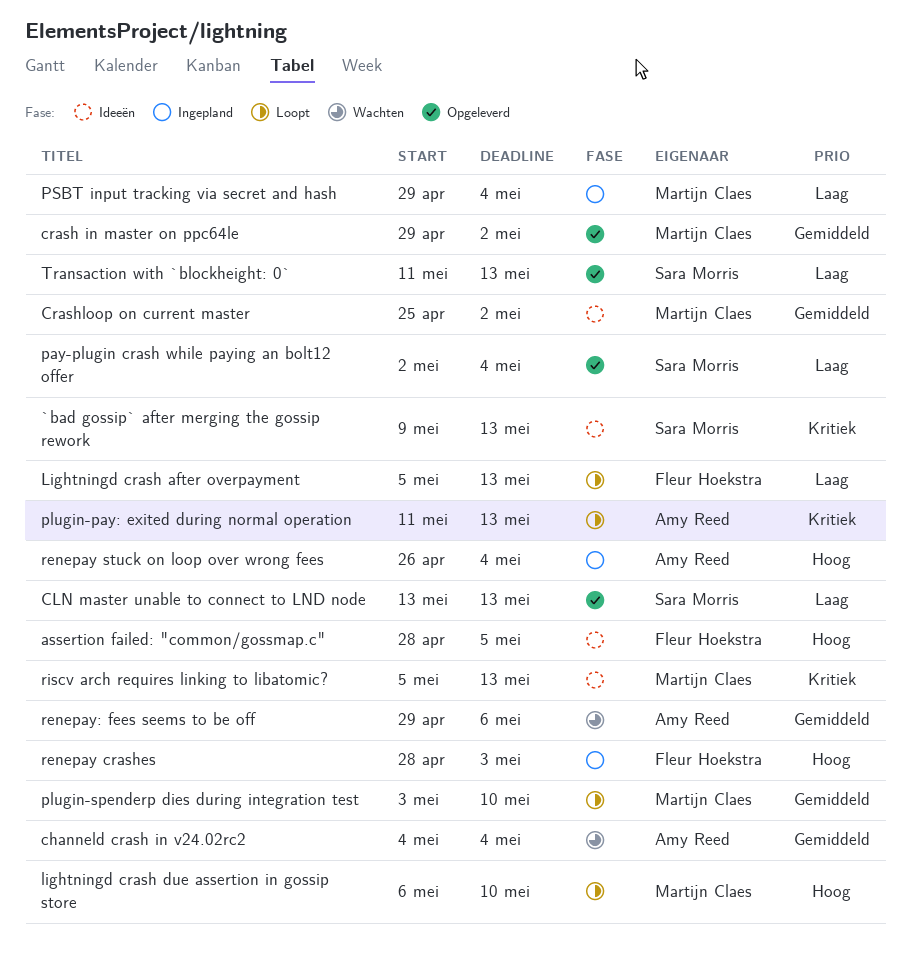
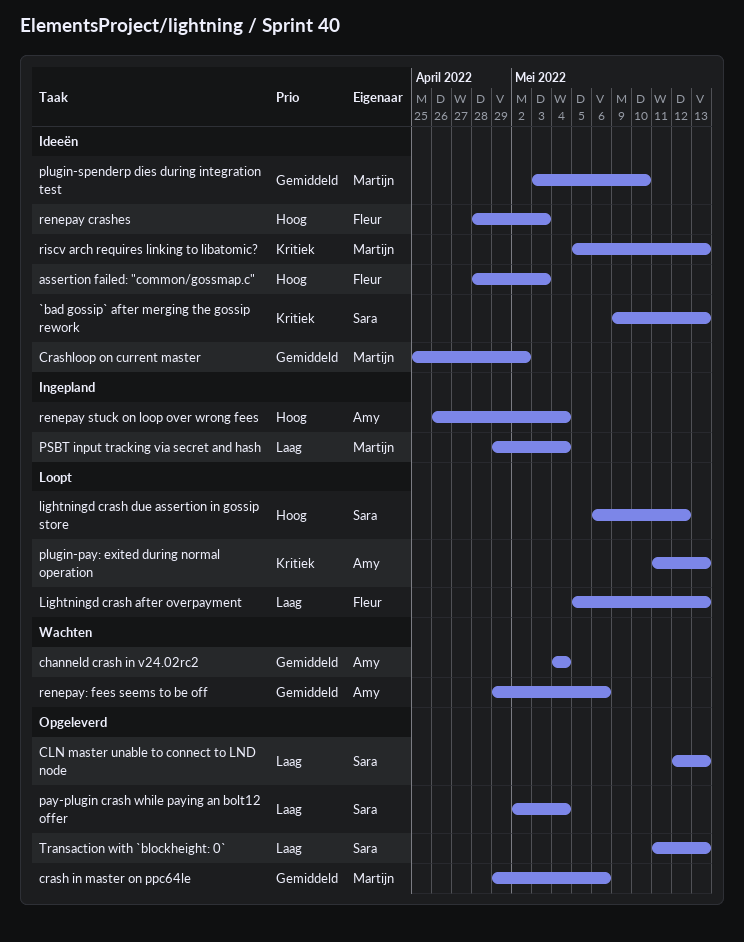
assertion failed: "common/gossmap.c", due: May 5 -> May 3
CLN master unable to connect to LND node, start: May 13 -> May 12
crash in master on ppc64le, due: May 2 -> May 6
lightningd crash due assertion in gossip store, owner: Martijn Claes -> Sara Morris
lightningd crash due assertion in gossip store, due: May 10 -> May 12
plugin-spenderp dies during integration test, status: Loopt -> Ideeën
renepay crashes, status: Ingepland -> Ideeën

